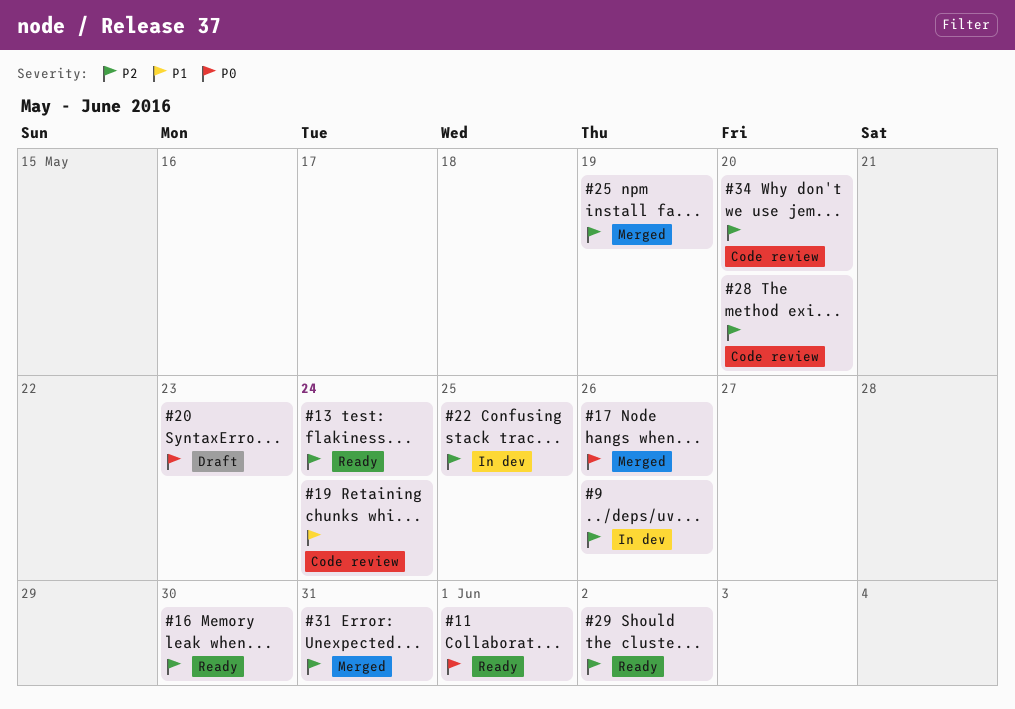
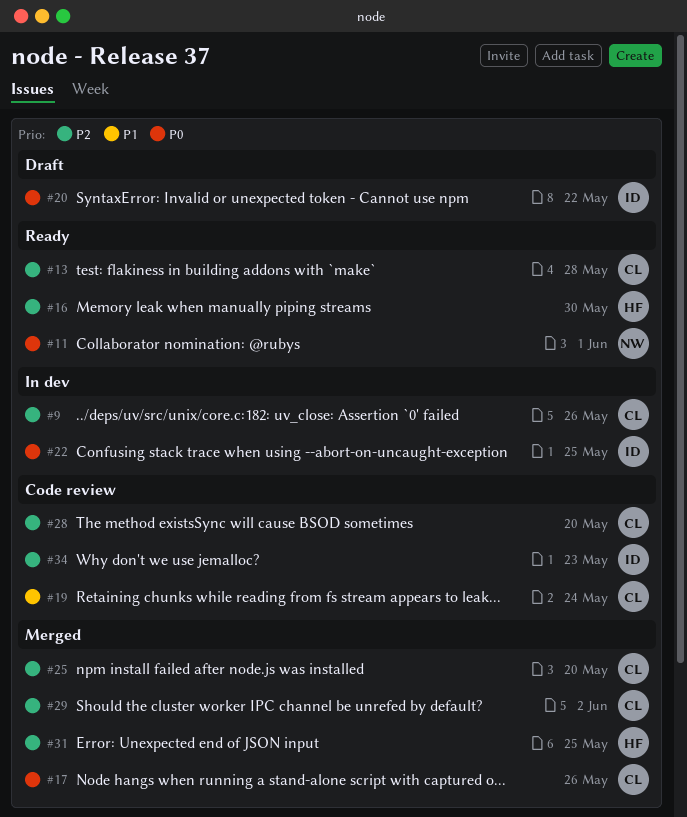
#13, due: May 24 -> May 28
#20, due: May 23 -> May 22
#22, priority: P2 -> P0
#25, due: May 19 -> May 20
#29, status: Ready -> Merged
#31, due: May 31 -> May 25
#34, due: May 20 -> May 23

